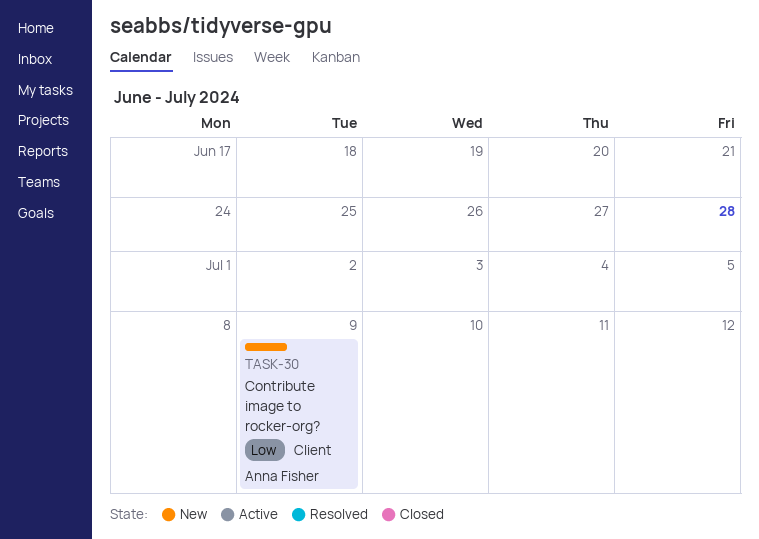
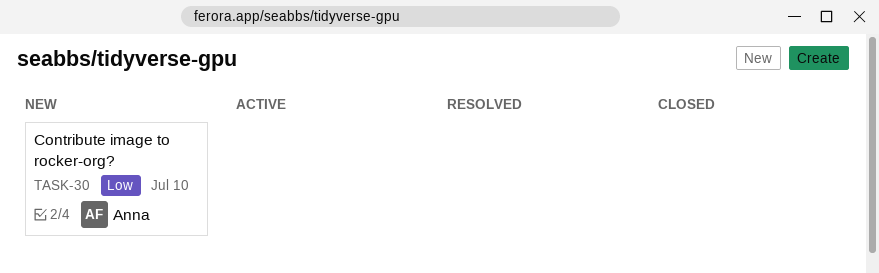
TASK-30, due: Jul 9 -> Jul 10

